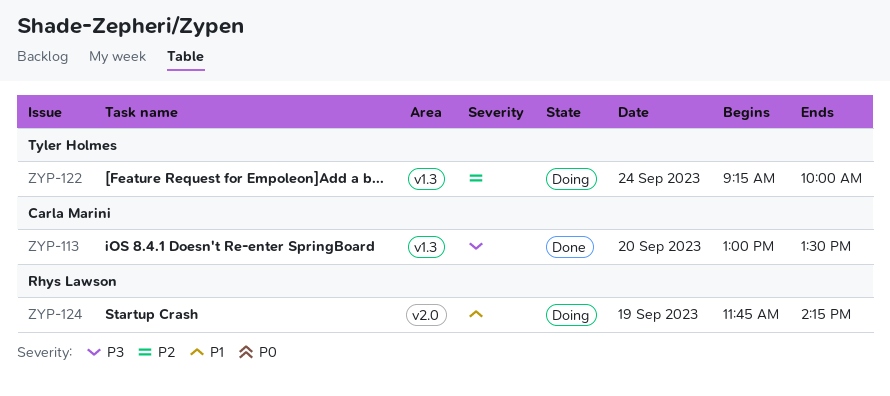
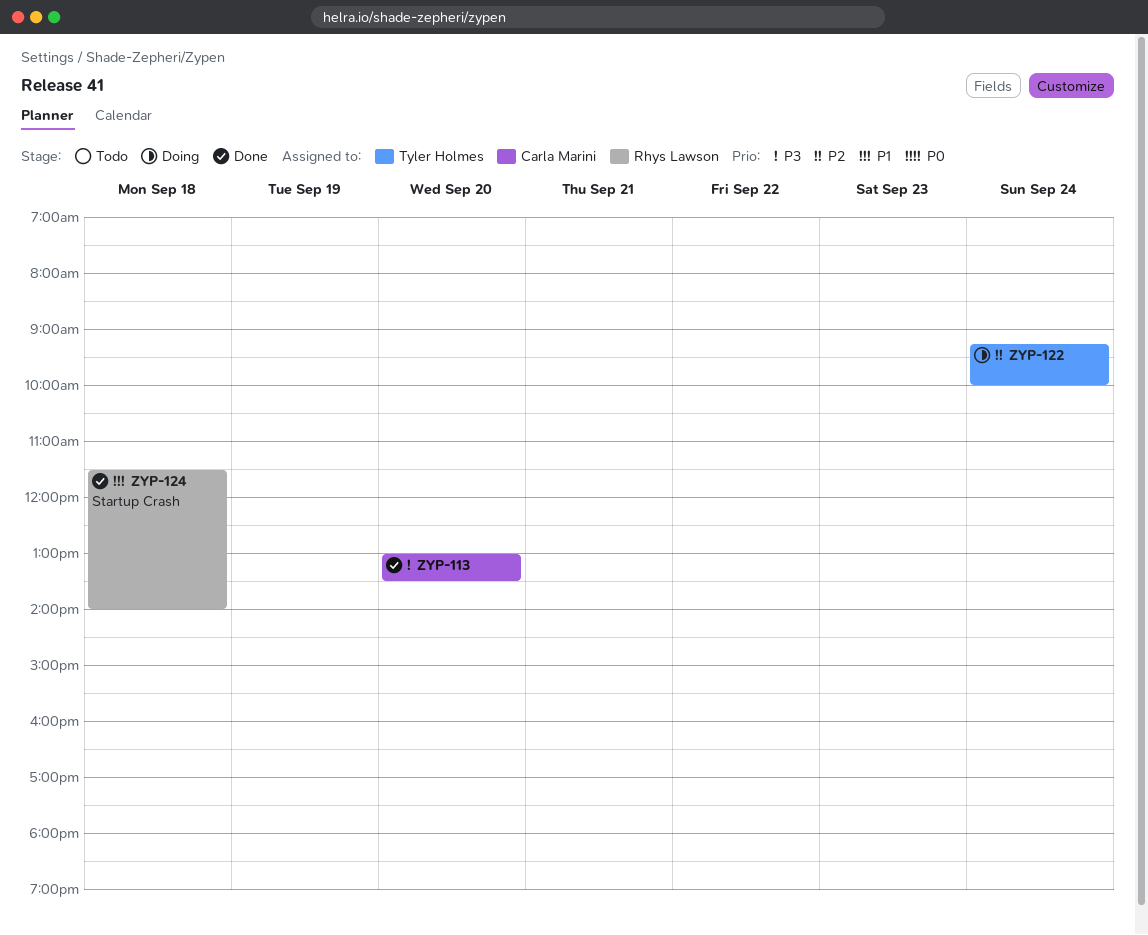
ZYP-124, status: Doing -> Done
ZYP-124, day: Sep 19 -> Sep 18
ZYP-124, begins: 11:45 -> 11:30
ZYP-124, ends: 14:15 -> 14:00

